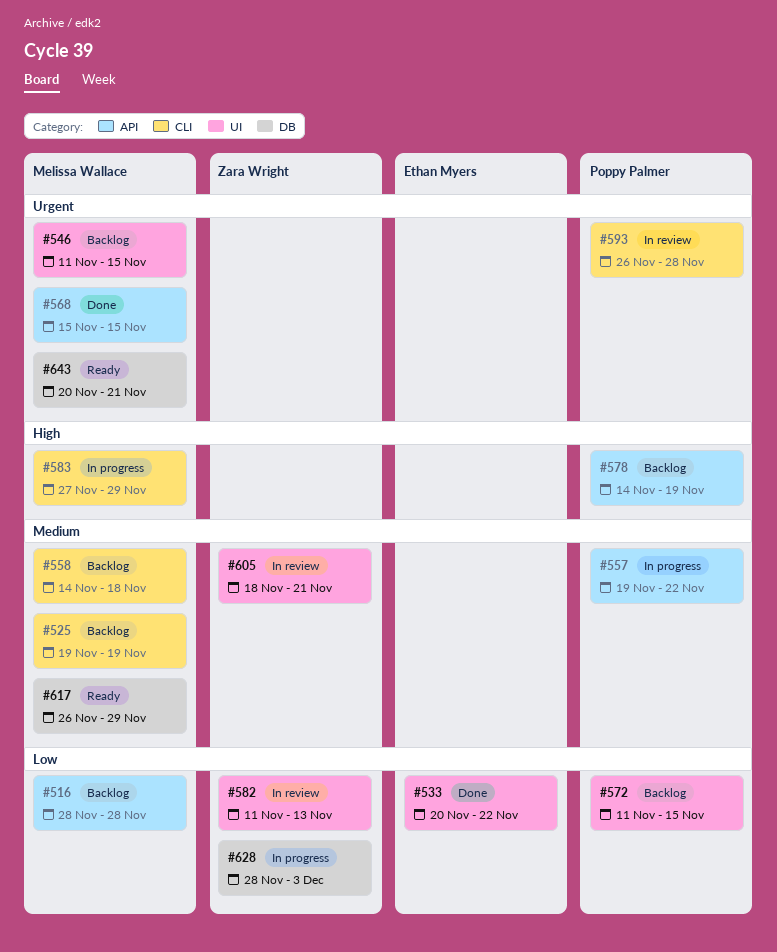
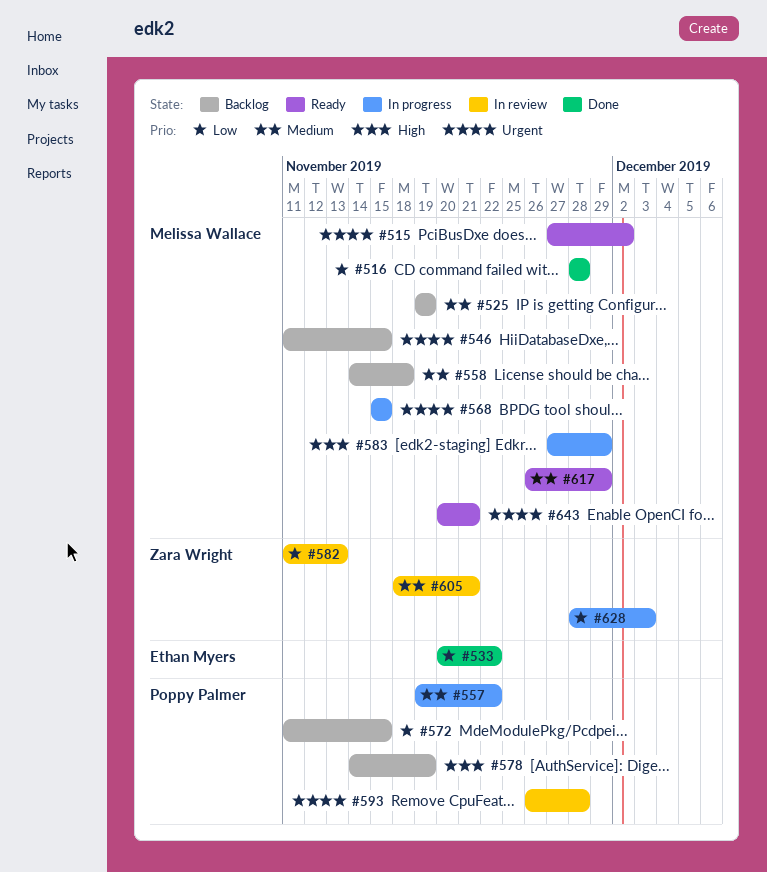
#515: none -> present
#516, status: Backlog -> Done
#568, status: Done -> In progress

